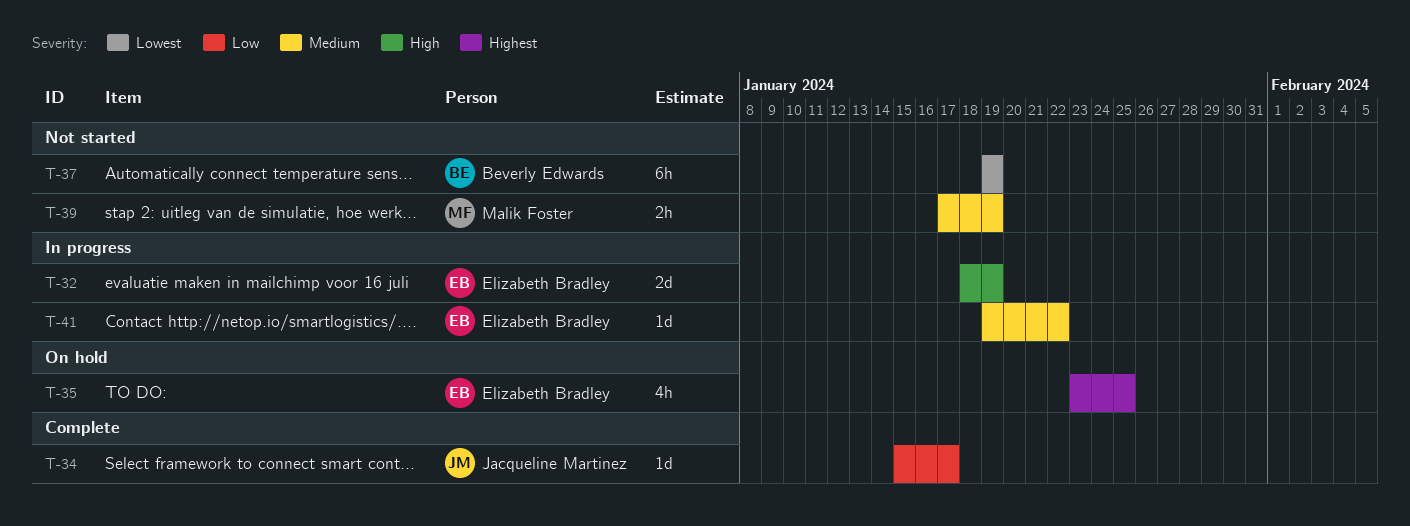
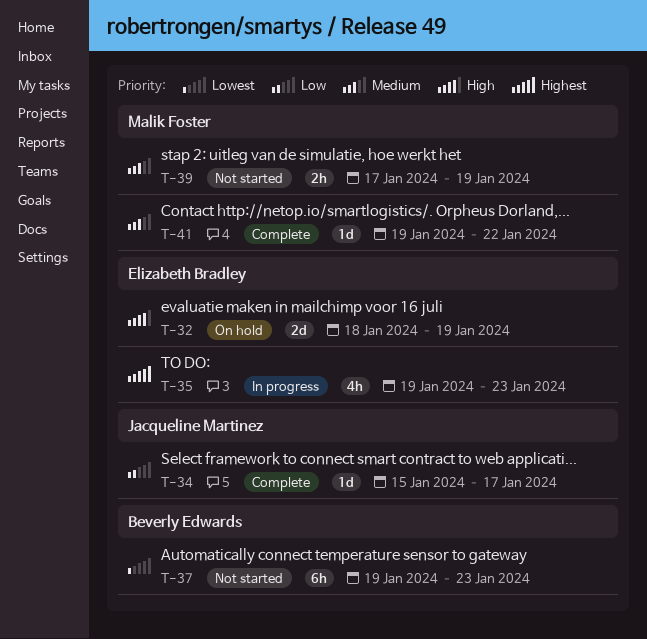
T-32, status: In progress -> On hold
T-35, status: On hold -> In progress
T-35, start: Jan 23 -> Jan 19
T-35, due: Jan 25 -> Jan 23
T-37, due: Jan 19 -> Jan 23
T-41, status: In progress -> Complete
T-41, owner: Elizabeth Bradley -> Malik Foster

